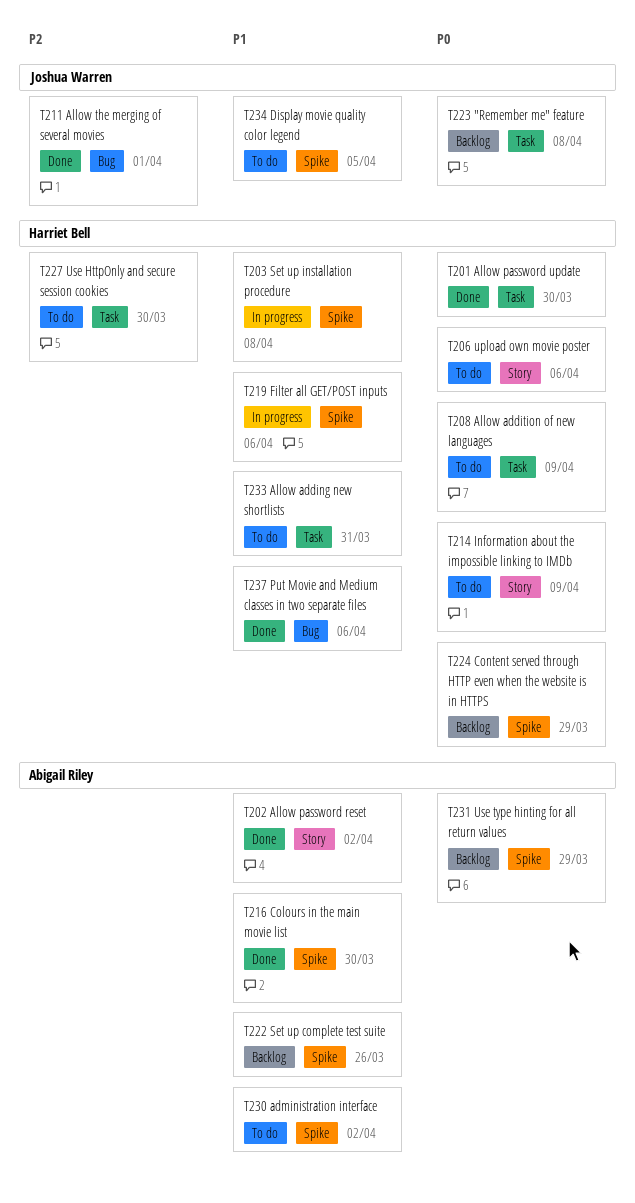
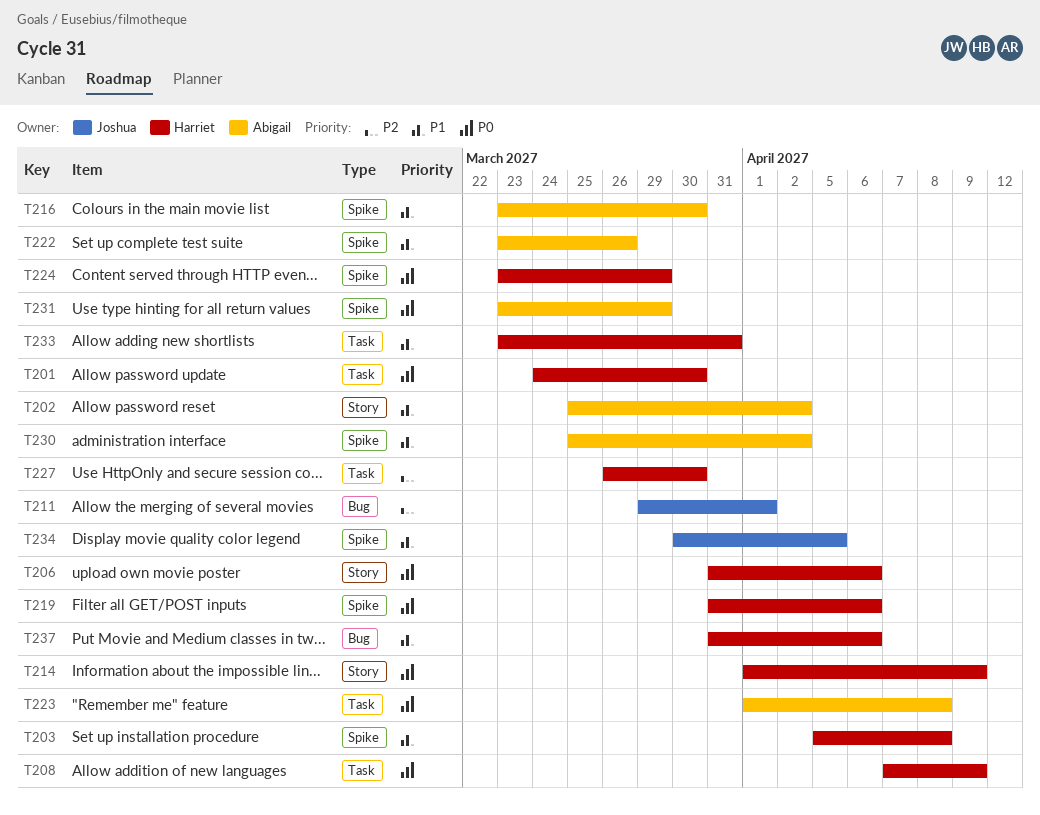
T219, priority: P1 -> P0
T223, owner: Joshua Warren -> Abigail Riley

